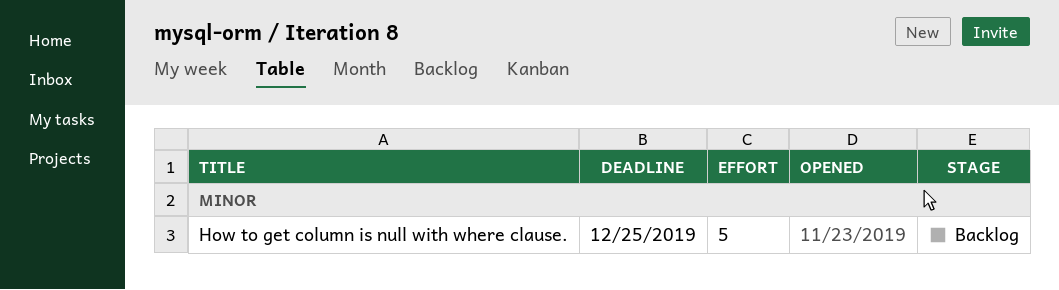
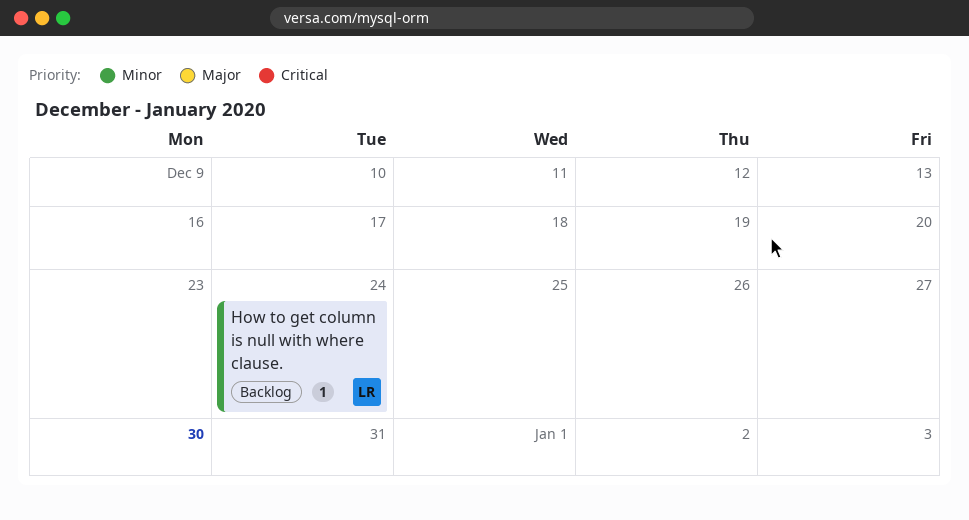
How to get column is null with where clause., estimate: 5 -> 1
How to get column is null with where clause., due: Dec 25 -> Dec 24

